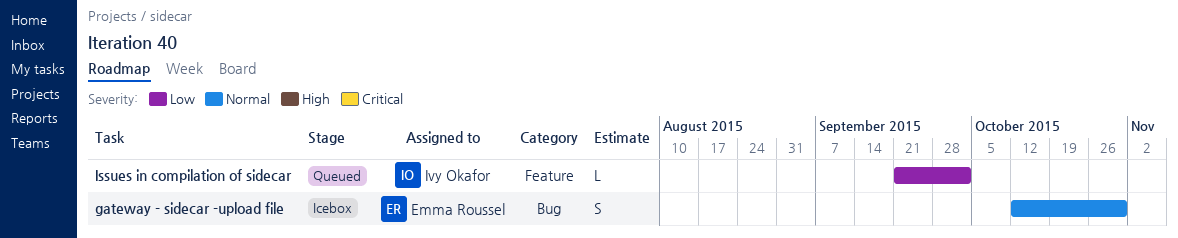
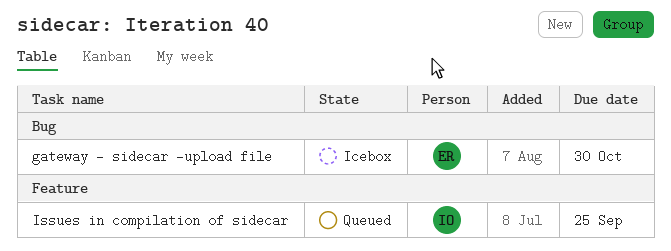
Issues in compilation of sidecar, due: Oct 2 -> Sep 25

